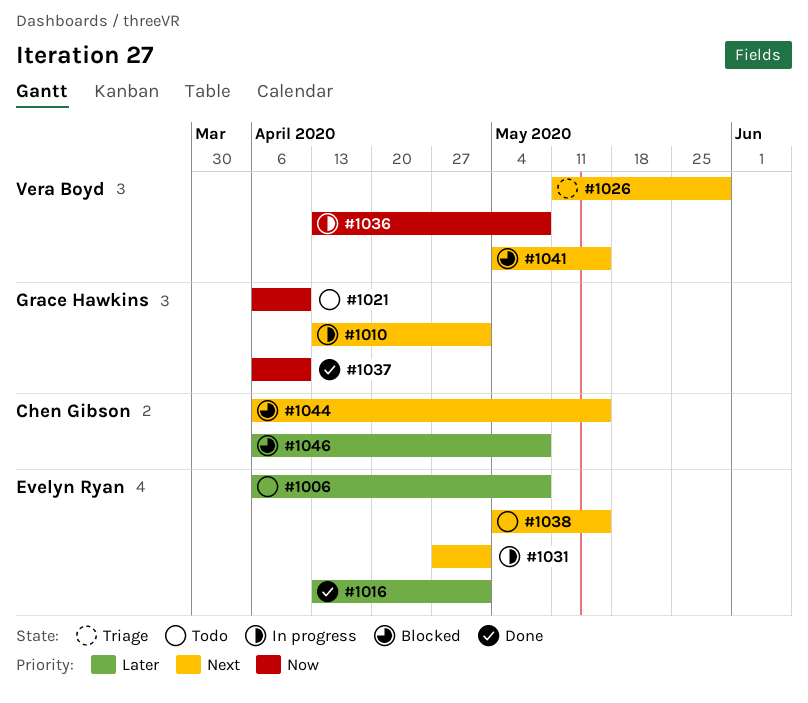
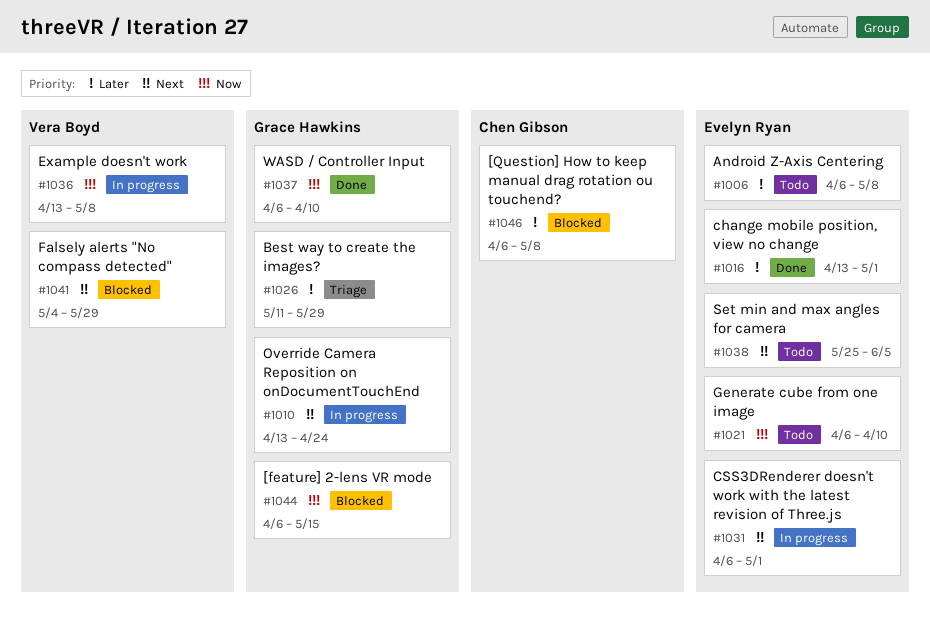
#1010, due: May 1 -> Apr 24
#1021, owner: Grace Hawkins -> Evelyn Ryan
#1026, owner: Vera Boyd -> Grace Hawkins
#1026, priority: Next -> Later
#1031, start: Apr 27 -> Apr 6
#1038, start: May 4 -> May 25
#1038, due: May 15 -> Jun 5
#1041, due: May 15 -> May 29
#1044, owner: Chen Gibson -> Grace Hawkins
#1044, priority: Next -> Now

